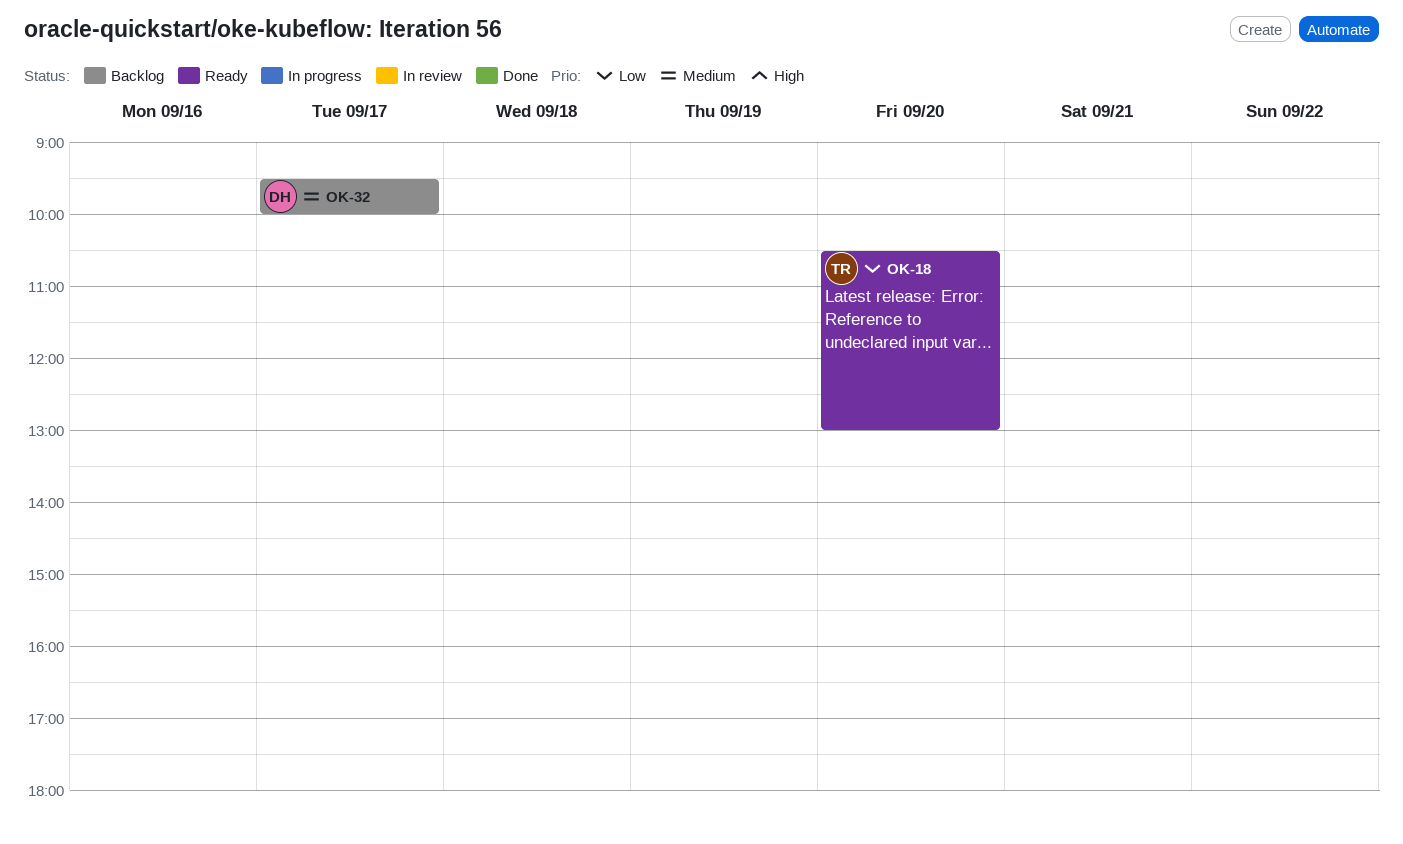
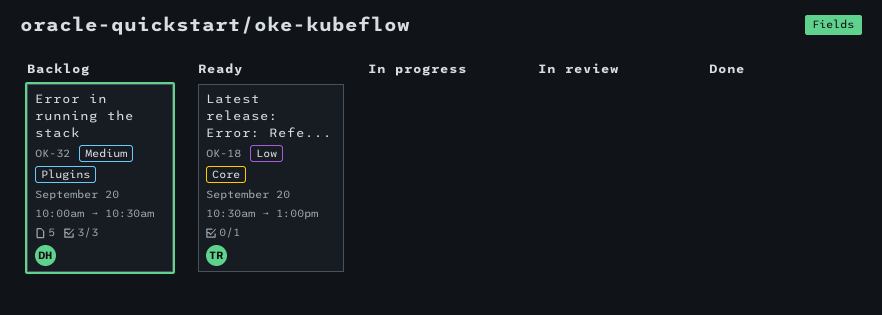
OK-32, day: Sep 17 -> Sep 20
OK-32, begins: 09:30 -> 10:00
OK-32, ends: 10:00 -> 10:30

